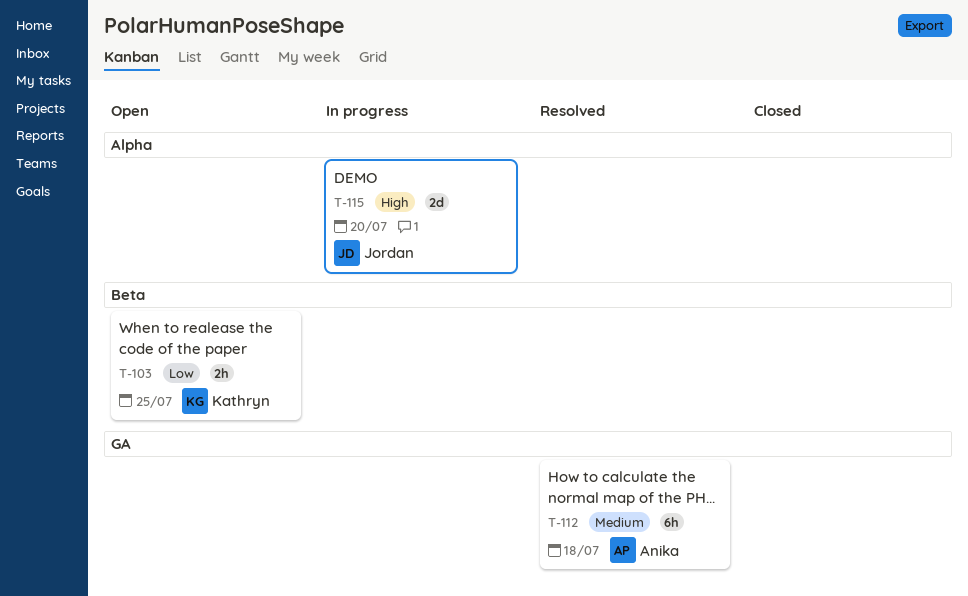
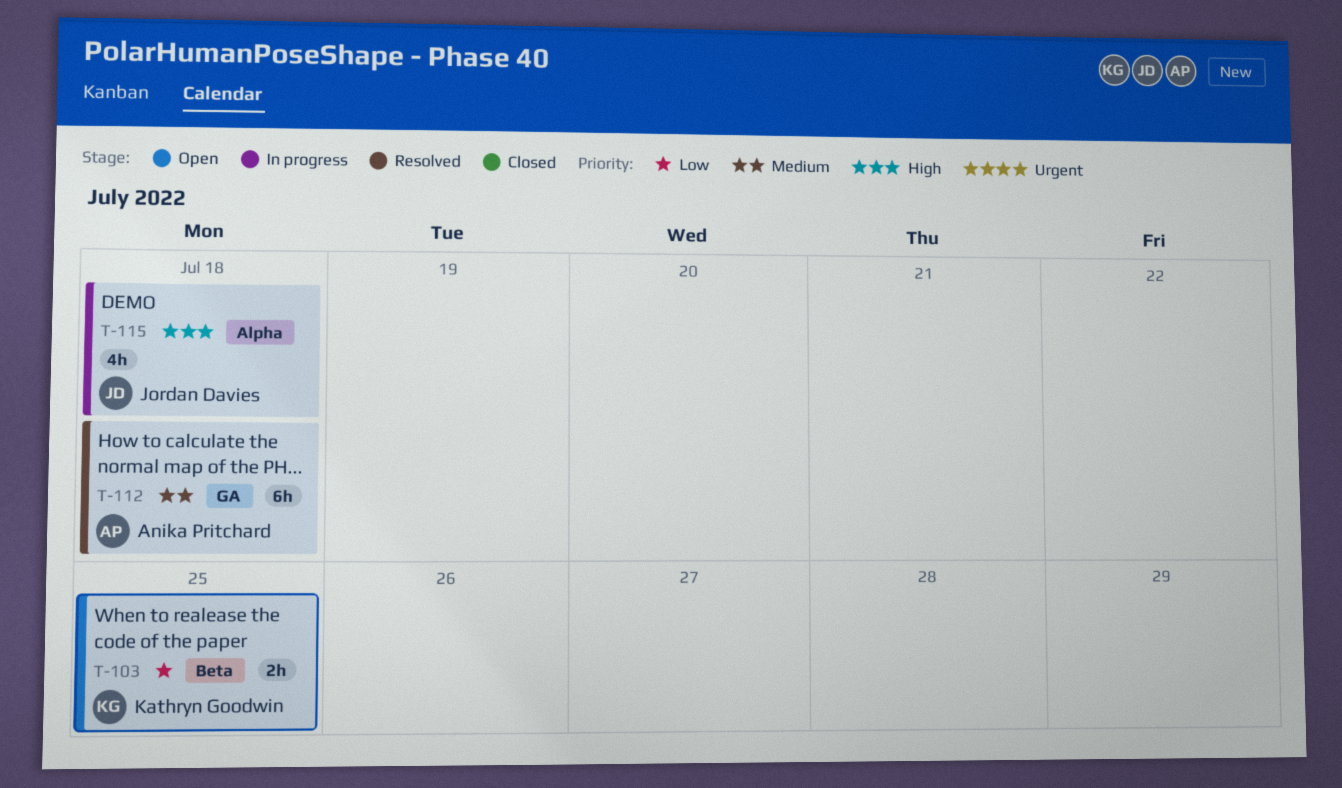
T-115, estimate: 2d -> 4h
T-115, due: Jul 20 -> Jul 18

